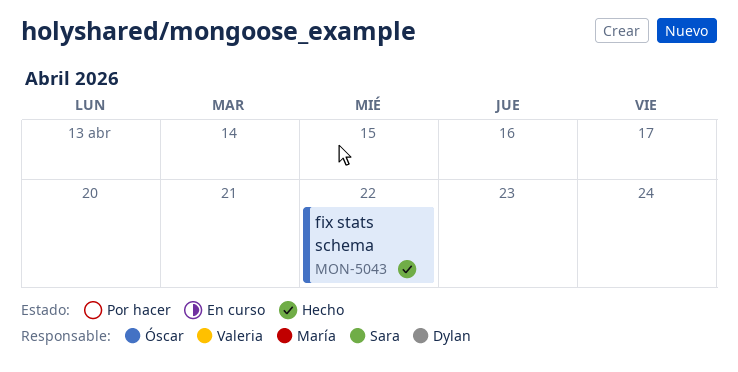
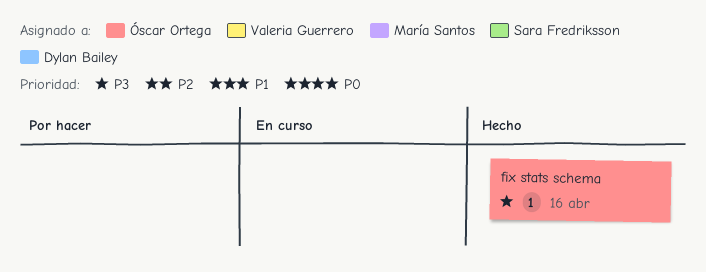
fix stats schema, due: Apr 22 -> Apr 16

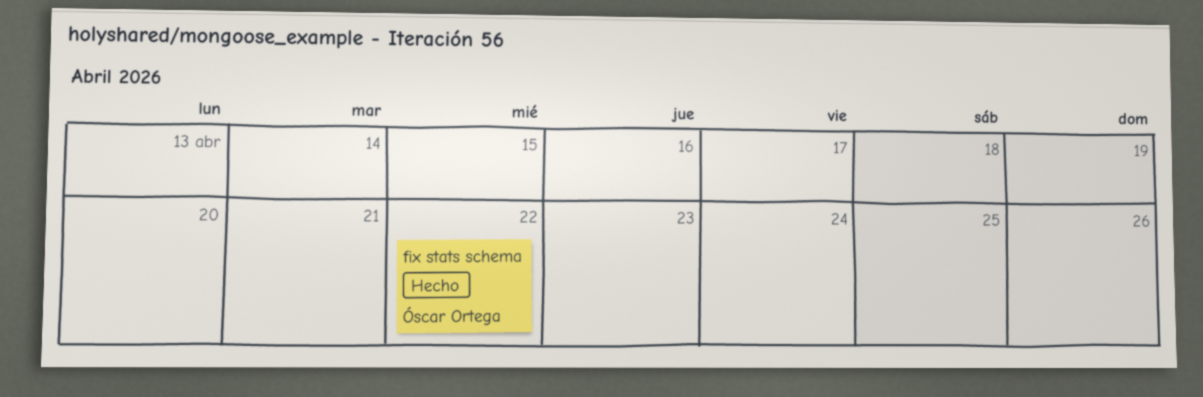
fix stats schema, due: Apr 16 -> Apr 22

